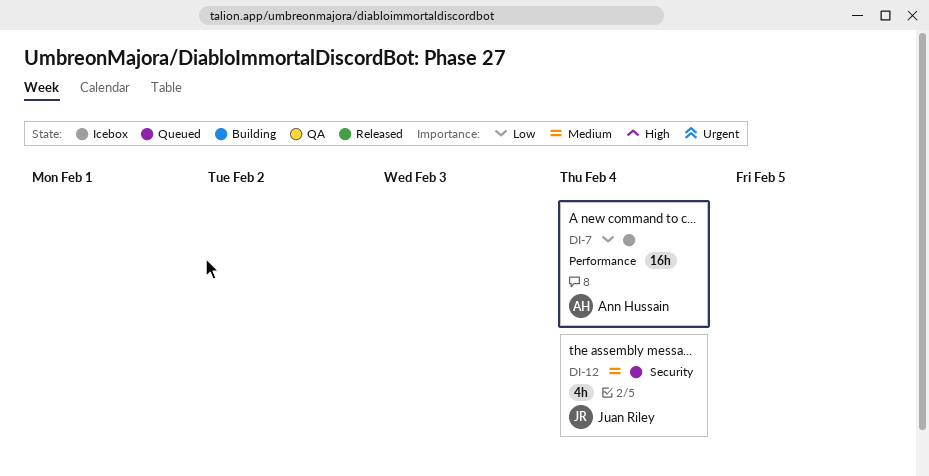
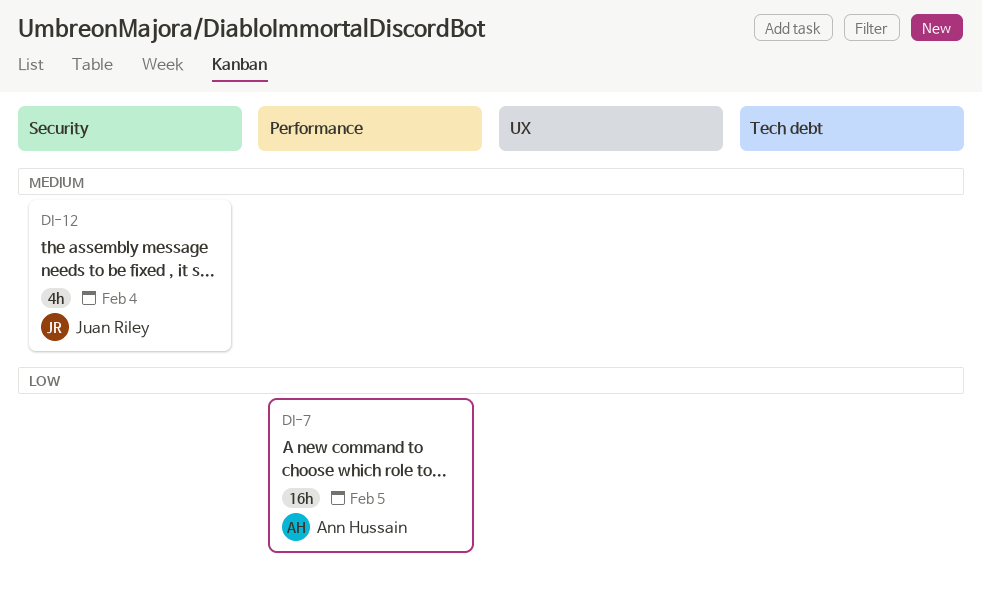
DI-7, due: Feb 4 -> Feb 5

